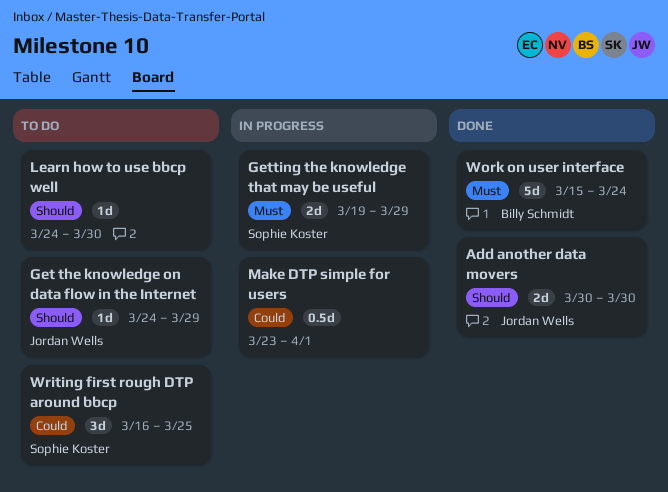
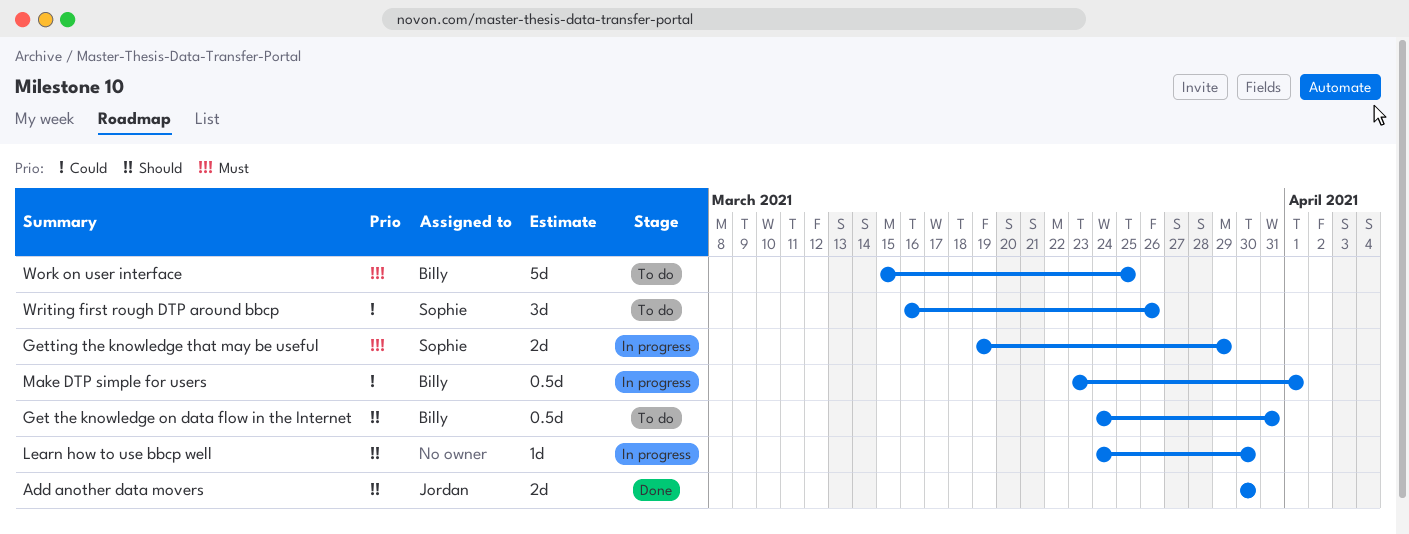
Get the knowledge on data flow in the Internet, owner: Jordan Wells -> Billy Schmidt
Get the knowledge on data flow in the Internet, estimate: 1d -> 0.5d
Get the knowledge on data flow in the Internet, due: Mar 29 -> Mar 31
Learn how to use bbcp well, status: To do -> In progress
Make DTP simple for users, owner: none -> Billy Schmidt
Work on user interface, status: Done -> To do
Work on user interface, due: Mar 24 -> Mar 25
Writing first rough DTP around bbcp, due: Mar 25 -> Mar 26

